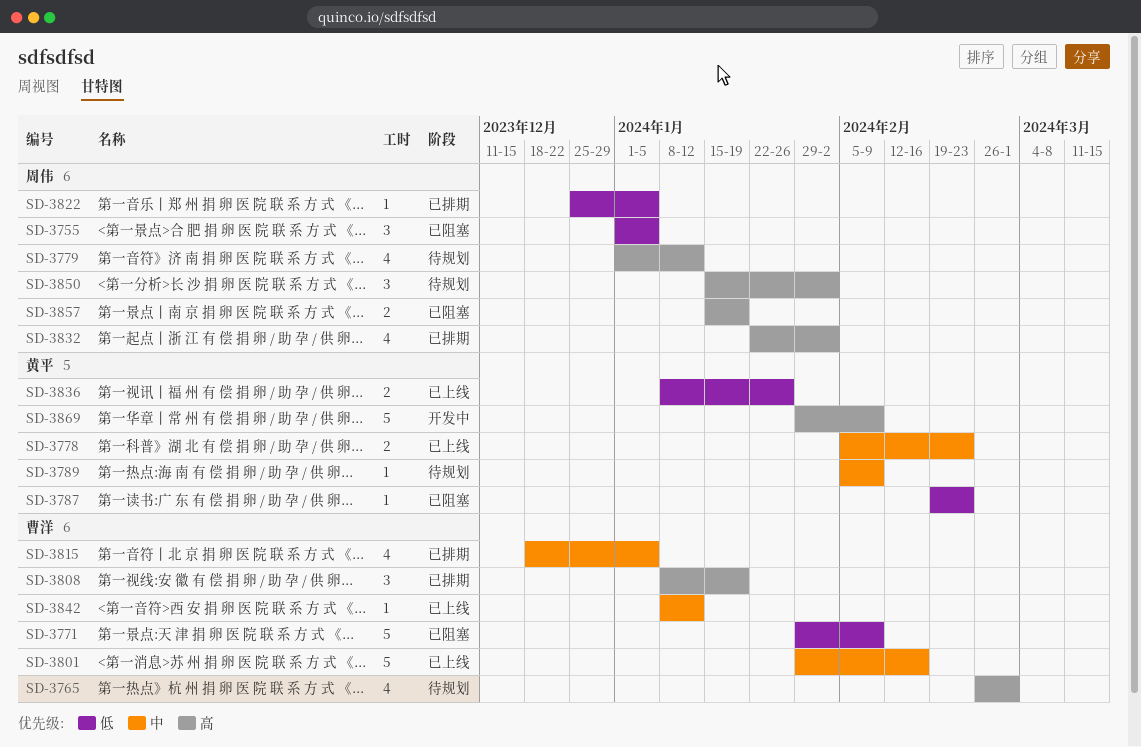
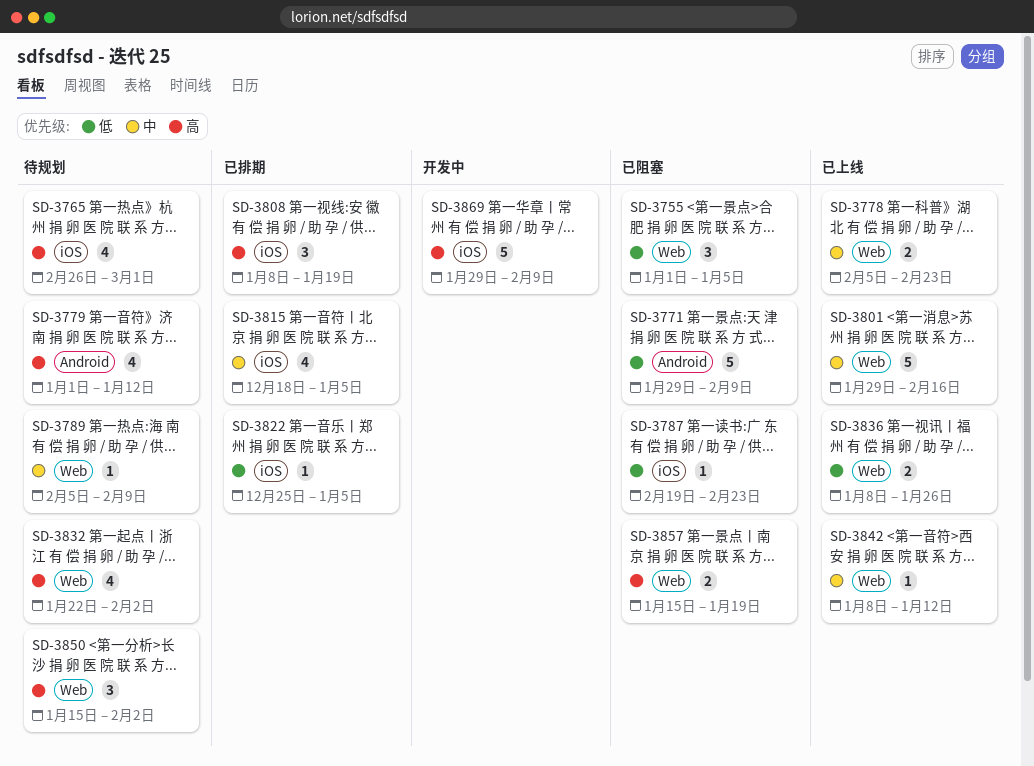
SD-3832, status: 已排期 -> 待规划

